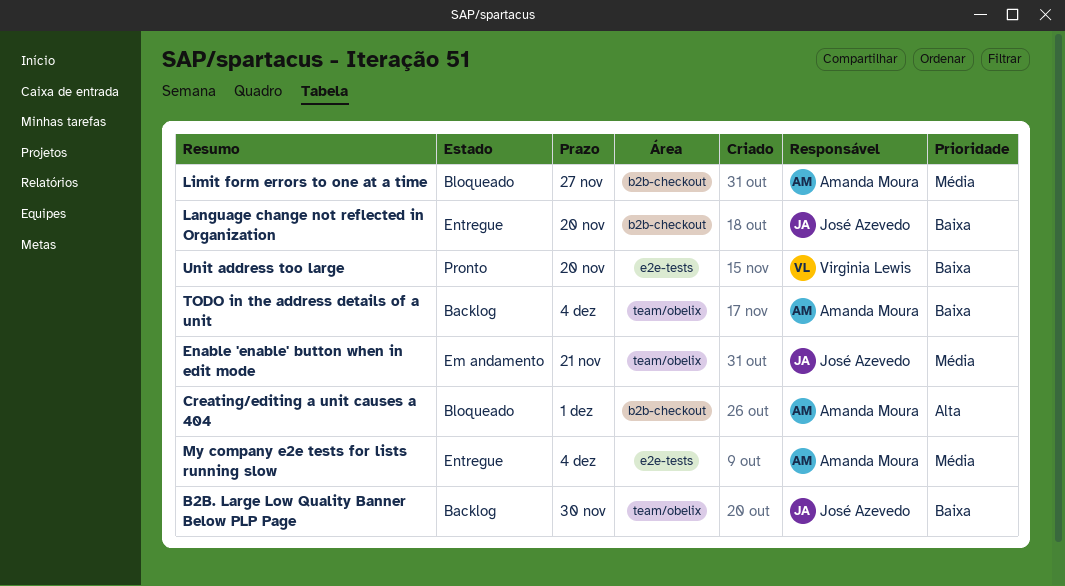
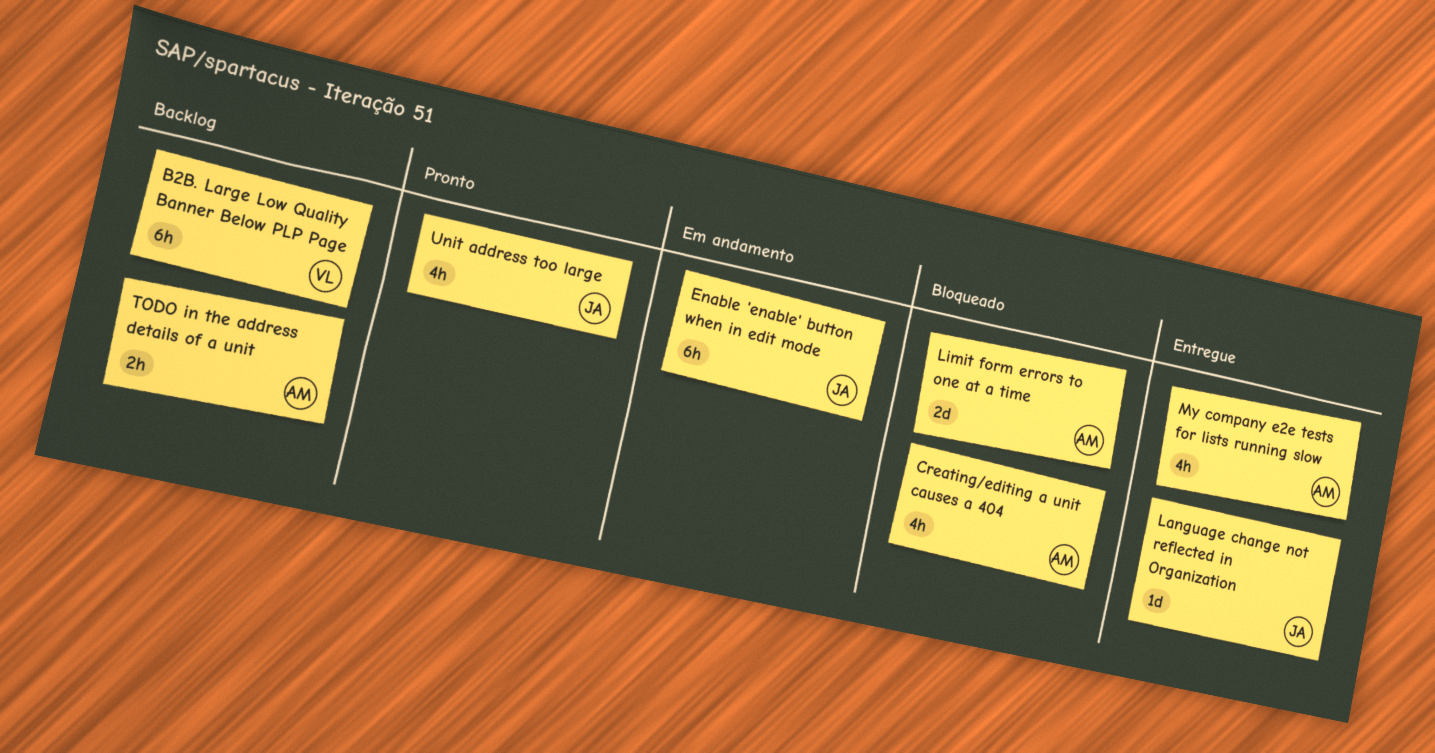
B2B. Large Low Quality Banner Below PLP Page, owner: José Azevedo -> Virginia Lewis
Unit address too large, owner: Virginia Lewis -> José Azevedo

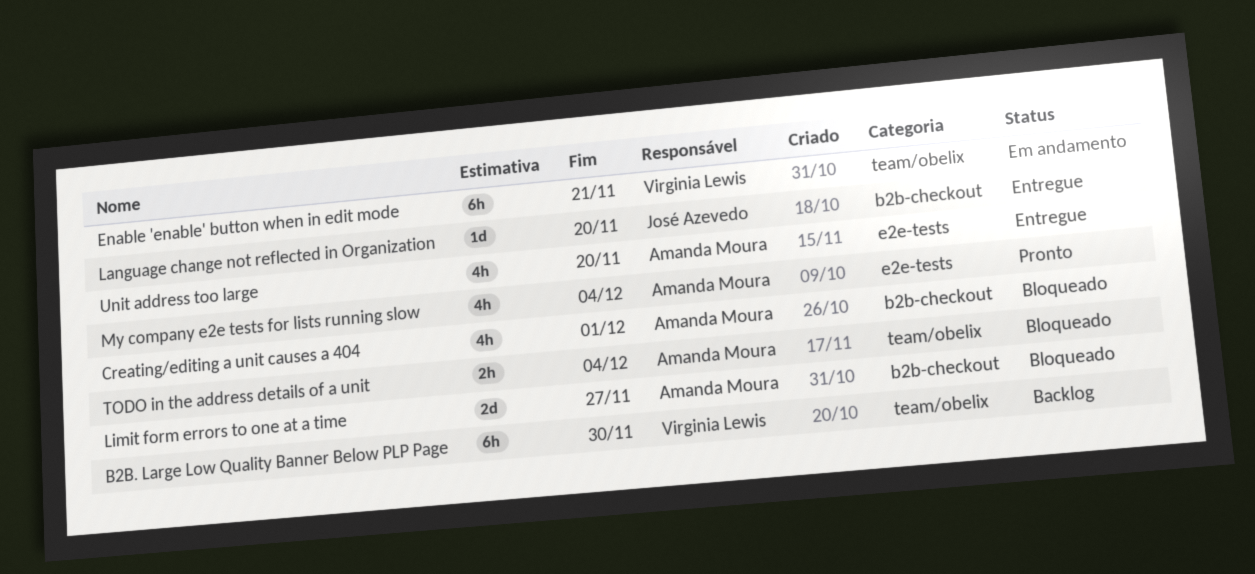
Enable 'enable' button when in edit mode, owner: José Azevedo -> Virginia Lewis
My company e2e tests for lists running slow, status: Entregue -> Pronto
TODO in the address details of a unit, status: Backlog -> Bloqueado
Unit address too large, status: Pronto -> Entregue
Unit address too large, owner: José Azevedo -> Amanda Moura

